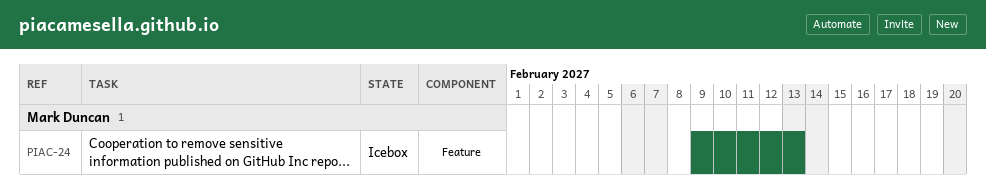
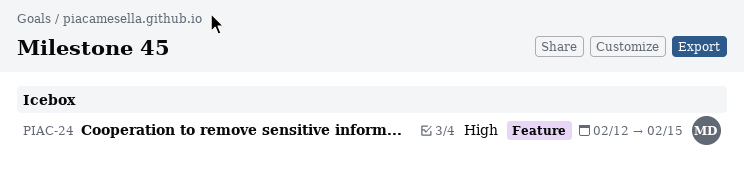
PIAC-24, start: Feb 9 -> Feb 12
PIAC-24, due: Feb 13 -> Feb 15

